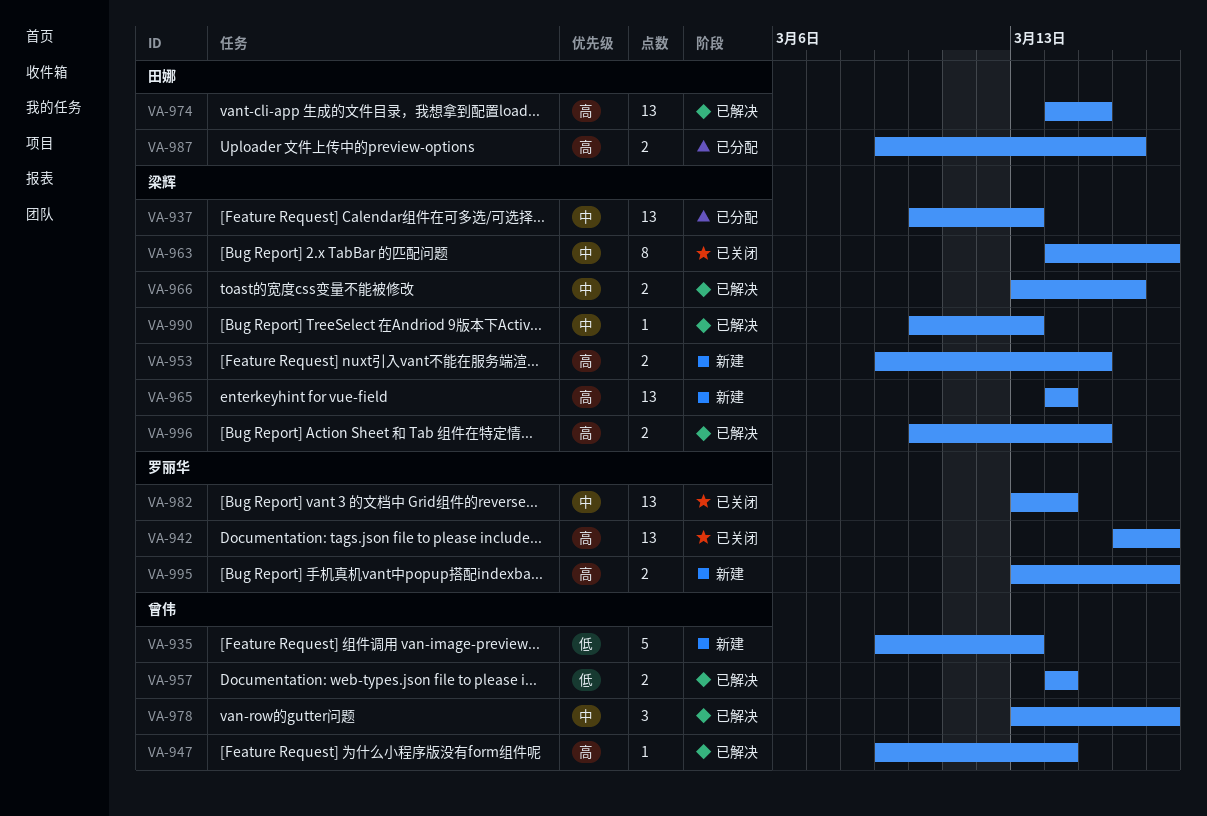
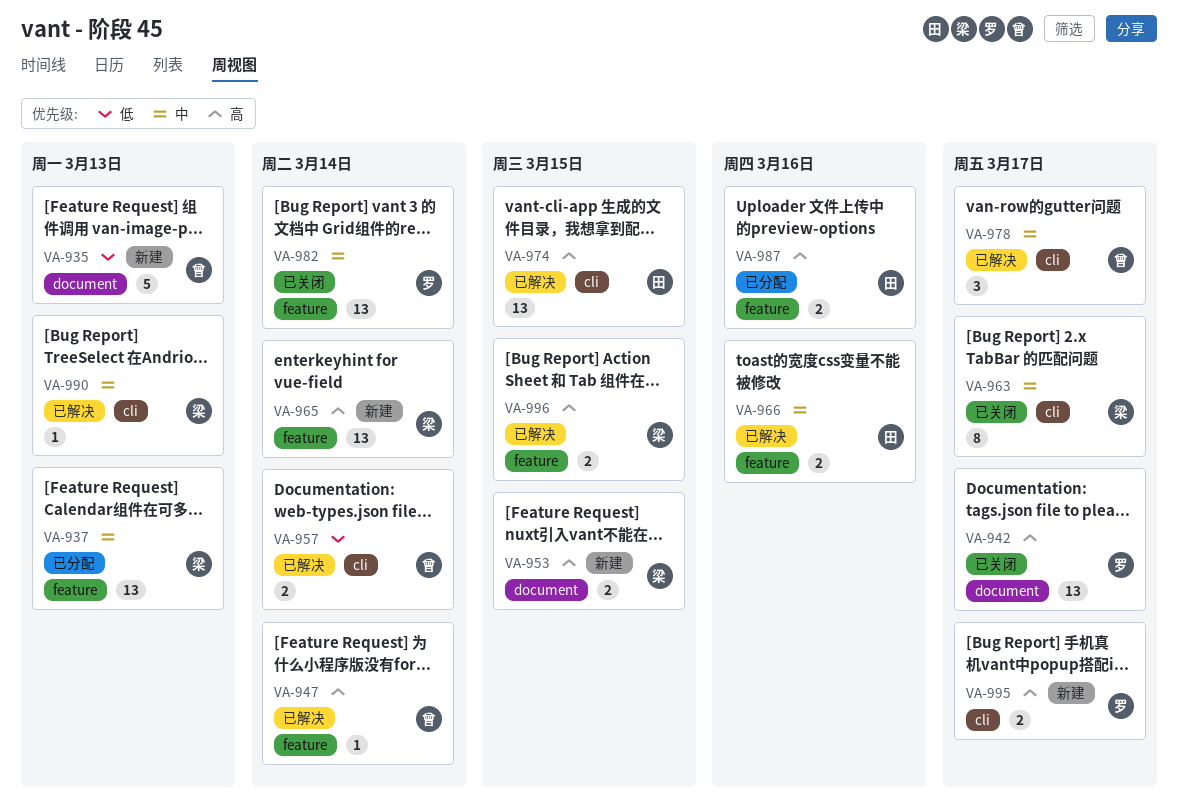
VA-966, owner: 梁辉 -> 田娜

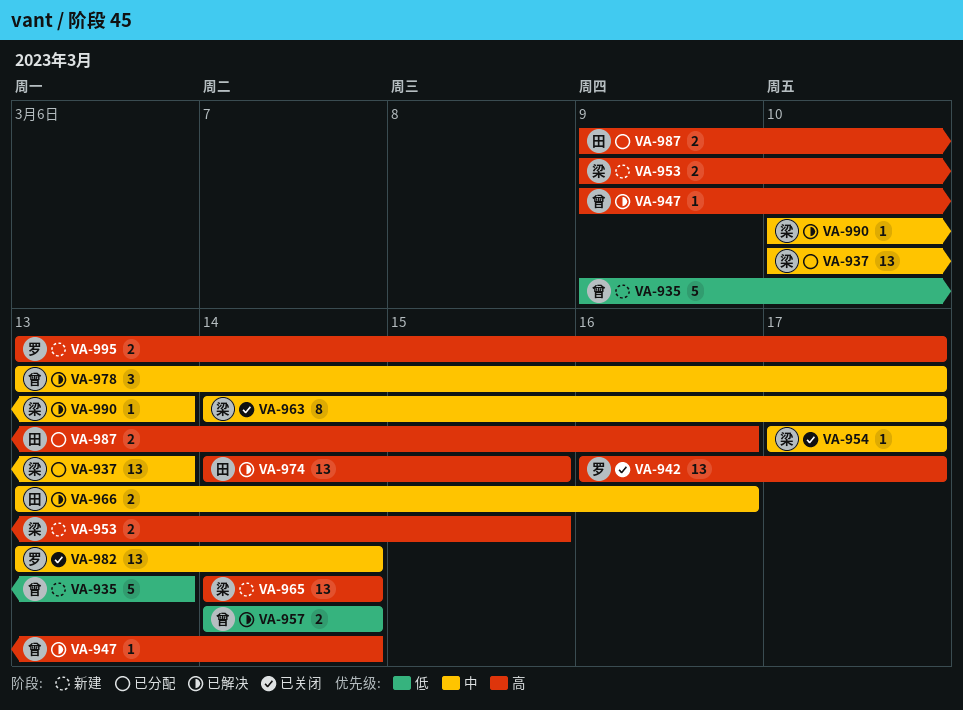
VA-954: none -> present
VA-996: present -> none

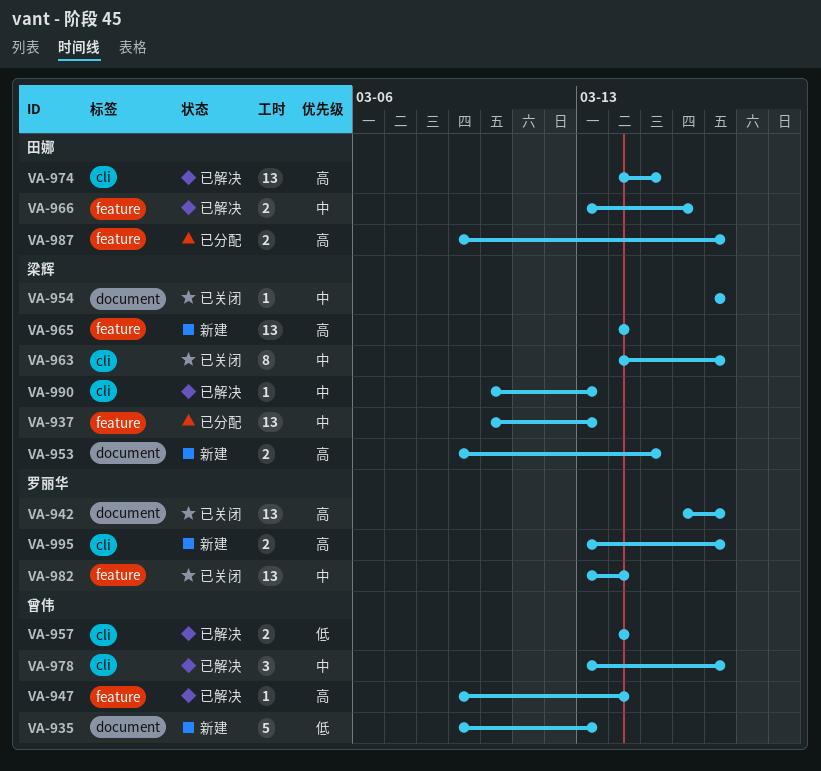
VA-987, due: Mar 16 -> Mar 17

